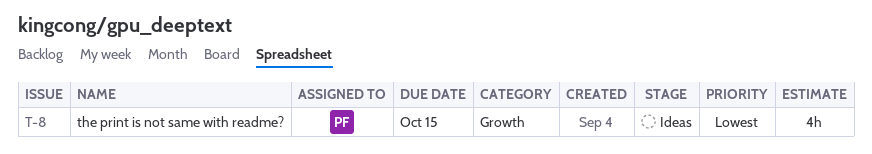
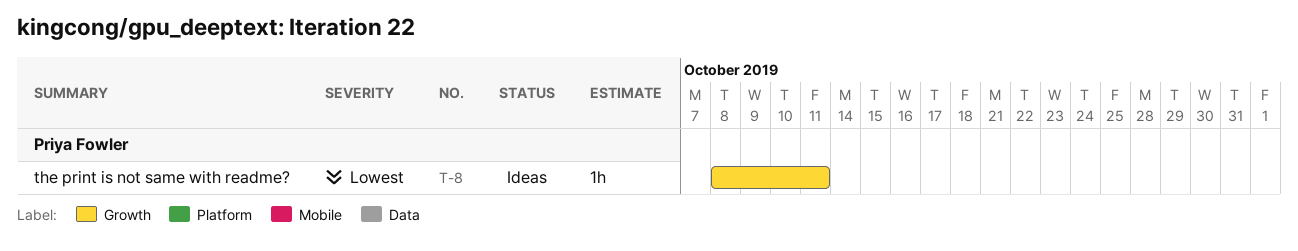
T-8, estimate: 4h -> 1h
T-8, due: Oct 15 -> Oct 11

